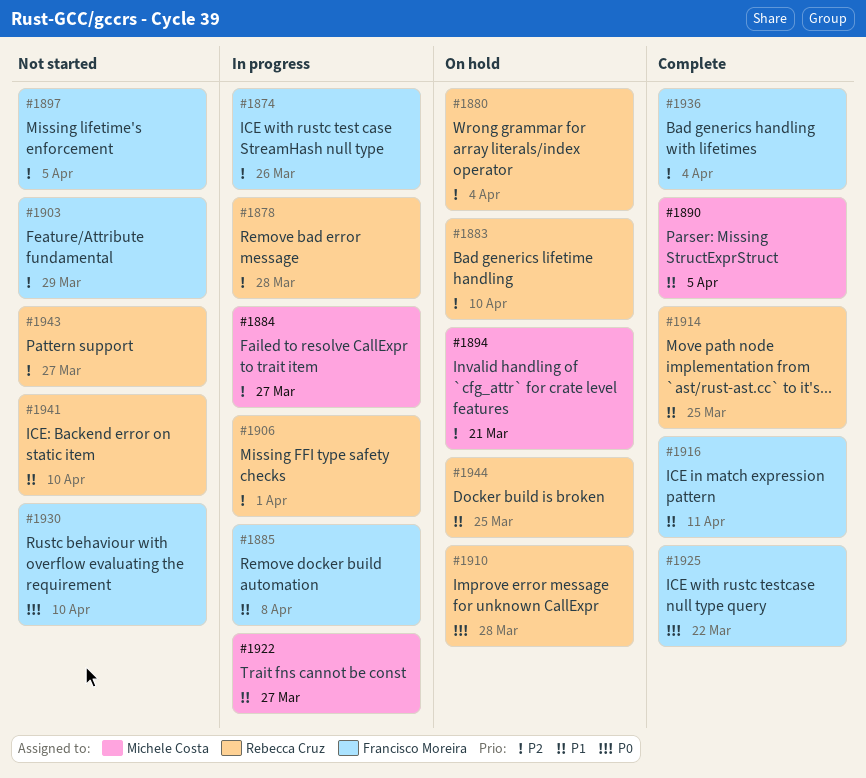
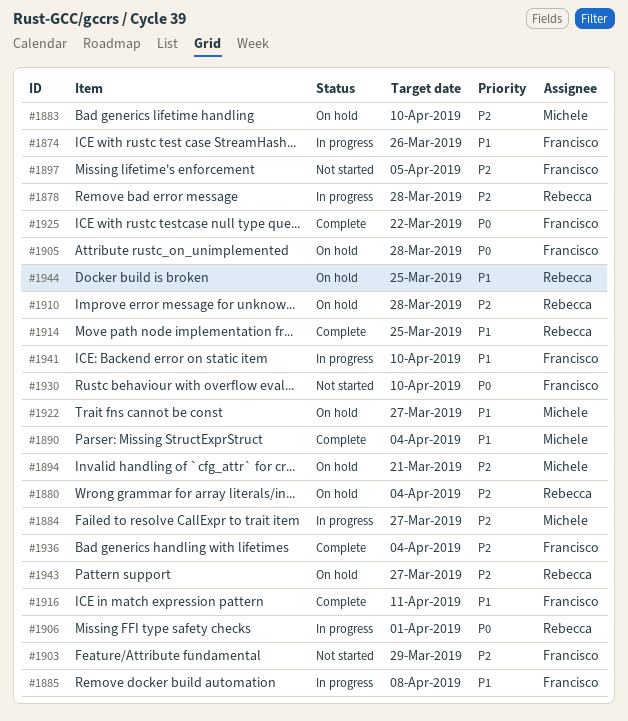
#1874, priority: P2 -> P1
#1883, owner: Rebecca Cruz -> Michele Costa
#1890, due: Apr 5 -> Apr 4
#1905: none -> present
#1906, priority: P2 -> P0
#1910, priority: P0 -> P2
#1922, status: In progress -> On hold
#1941, status: Not started -> In progress
#1941, owner: Rebecca Cruz -> Francisco Moreira
#1943, status: Not started -> On hold

